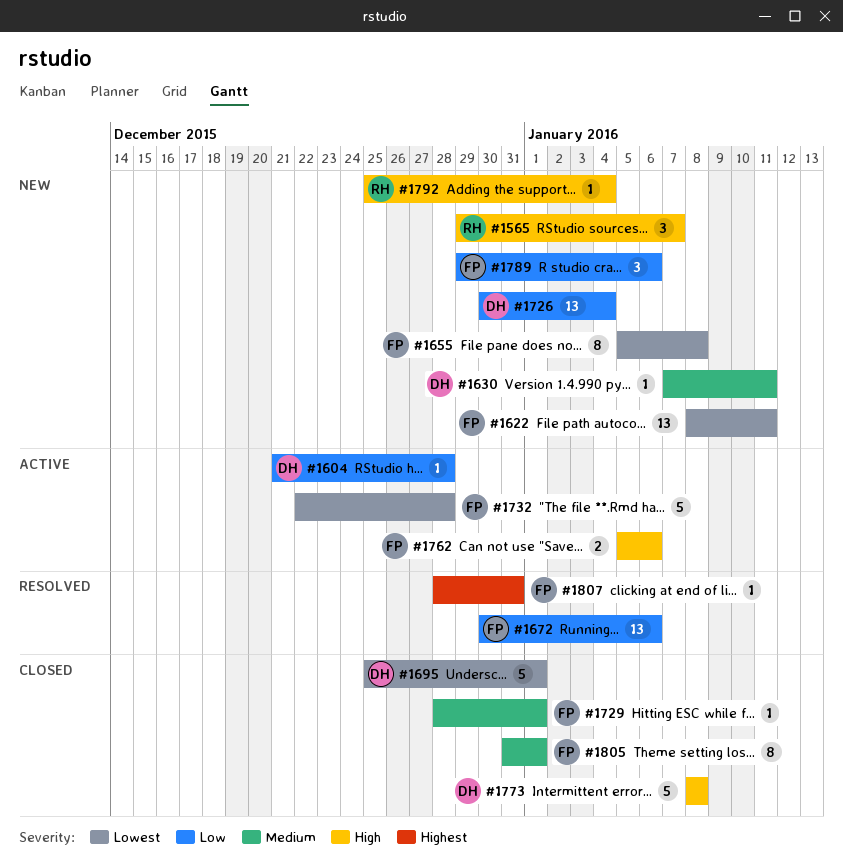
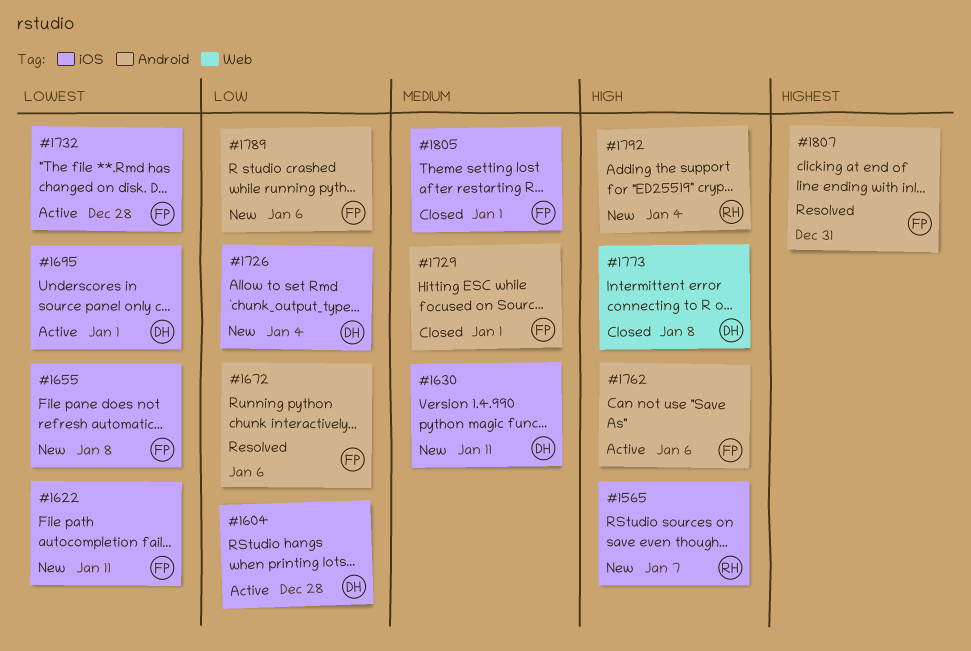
#1695, status: Closed -> Active

